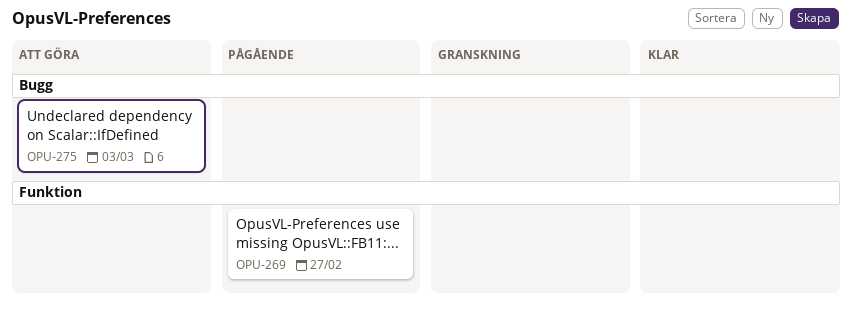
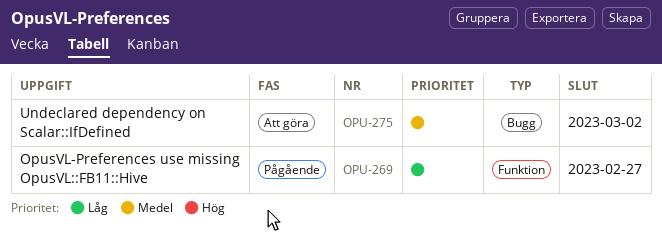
OPU-275, due: Mar 3 -> Mar 2

